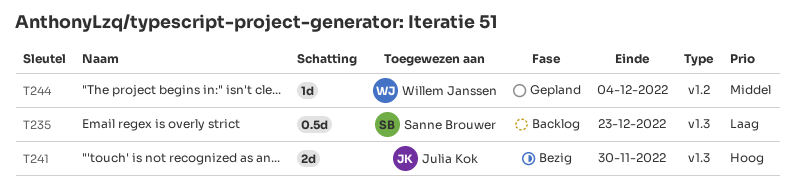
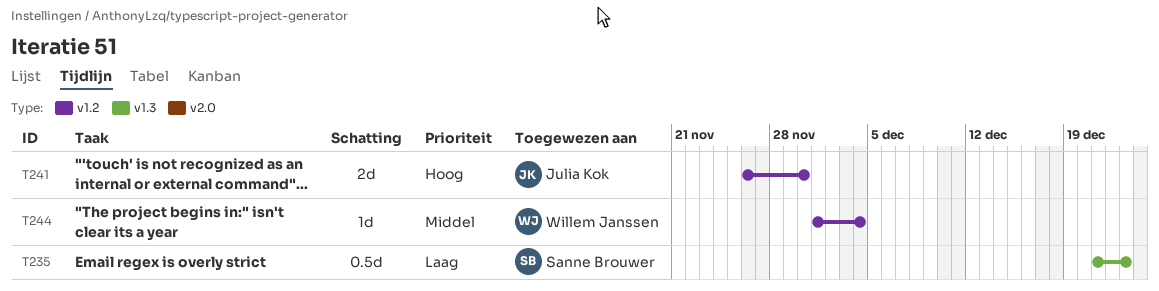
T241, label: v1.3 -> v1.2

